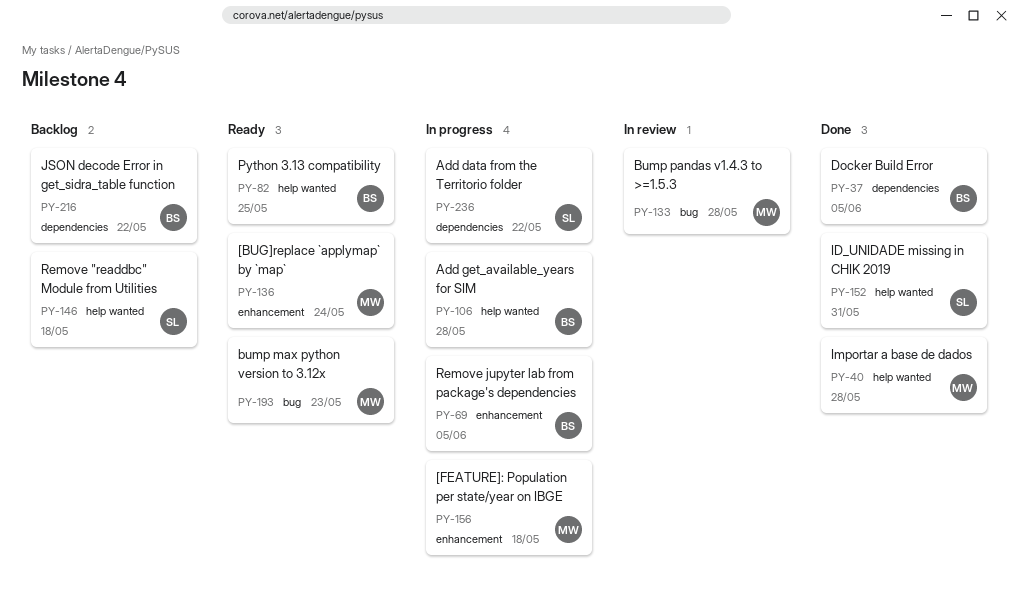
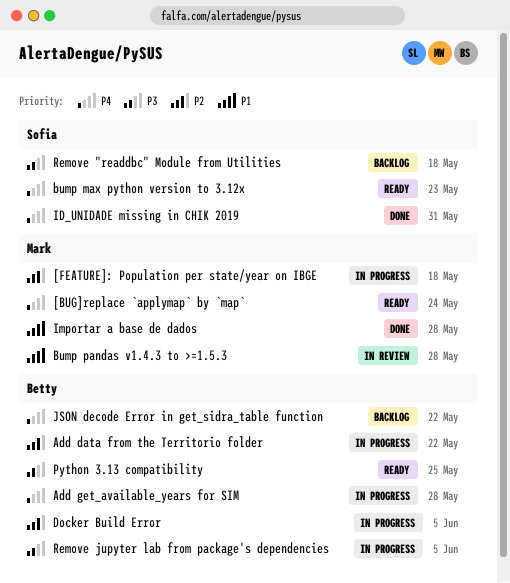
Add data from the Territorio folder, owner: Sofia -> Betty
bump max python version to 3.12x, owner: Mark -> Sofia
Docker Build Error, status: Done -> In progress

